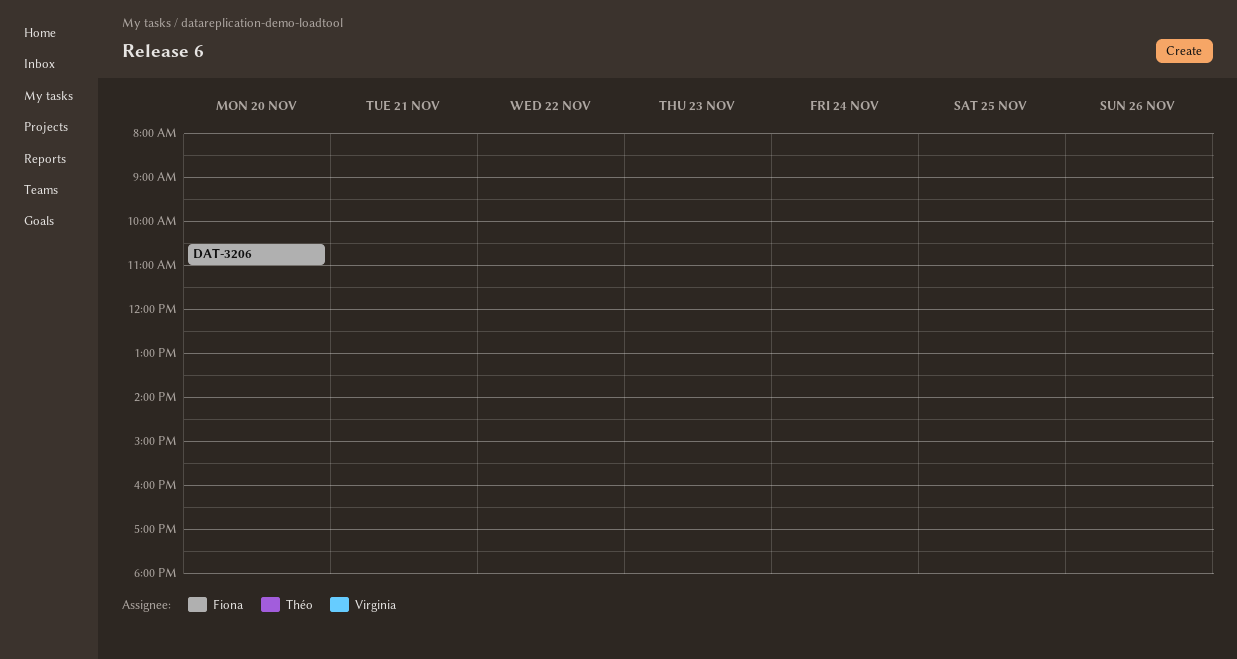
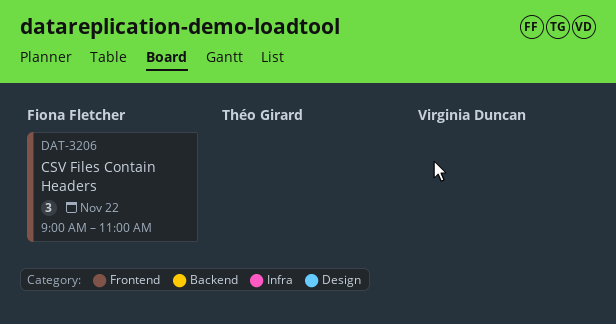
DAT-3206, day: Nov 20 -> Nov 22
DAT-3206, begins: 10:30 -> 09:00

